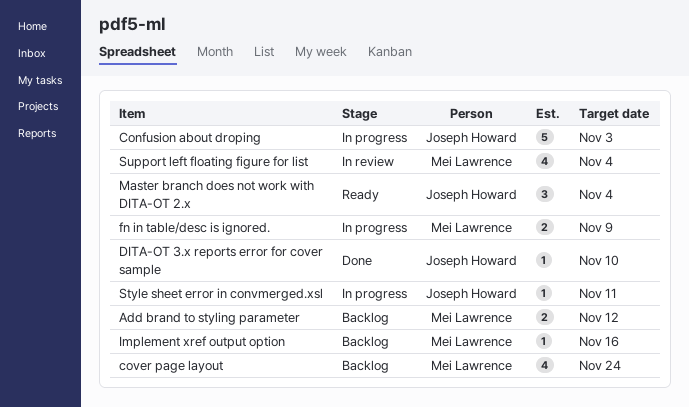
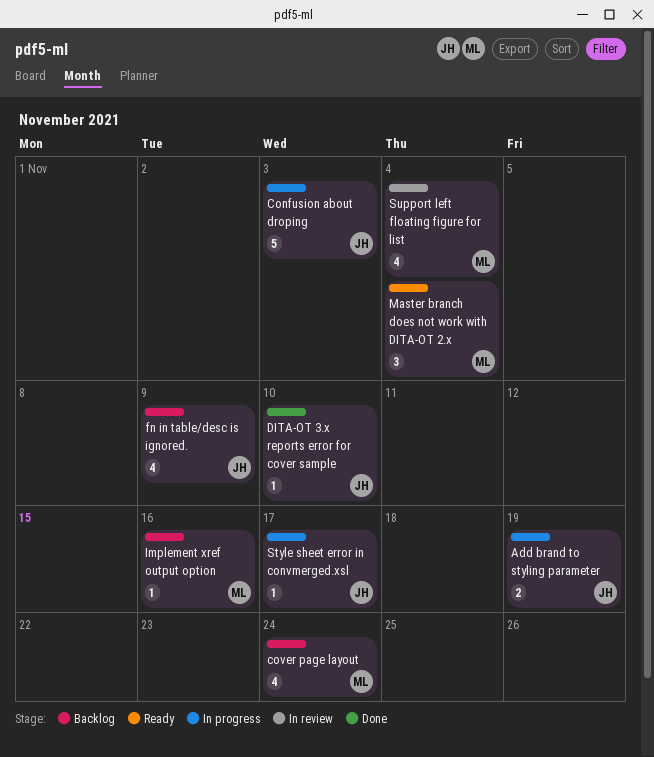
Add brand to styling parameter, status: Backlog -> In progress
Add brand to styling parameter, owner: Mei Lawrence -> Joseph Howard
Add brand to styling parameter, due: Nov 12 -> Nov 19
fn in table/desc is ignored., status: In progress -> Backlog
fn in table/desc is ignored., owner: Mei Lawrence -> Joseph Howard
fn in table/desc is ignored., estimate: 2 -> 4
Master branch does not work with DITA-OT 2.x, owner: Joseph Howard -> Mei Lawrence
Style sheet error in convmerged.xsl, due: Nov 11 -> Nov 17

